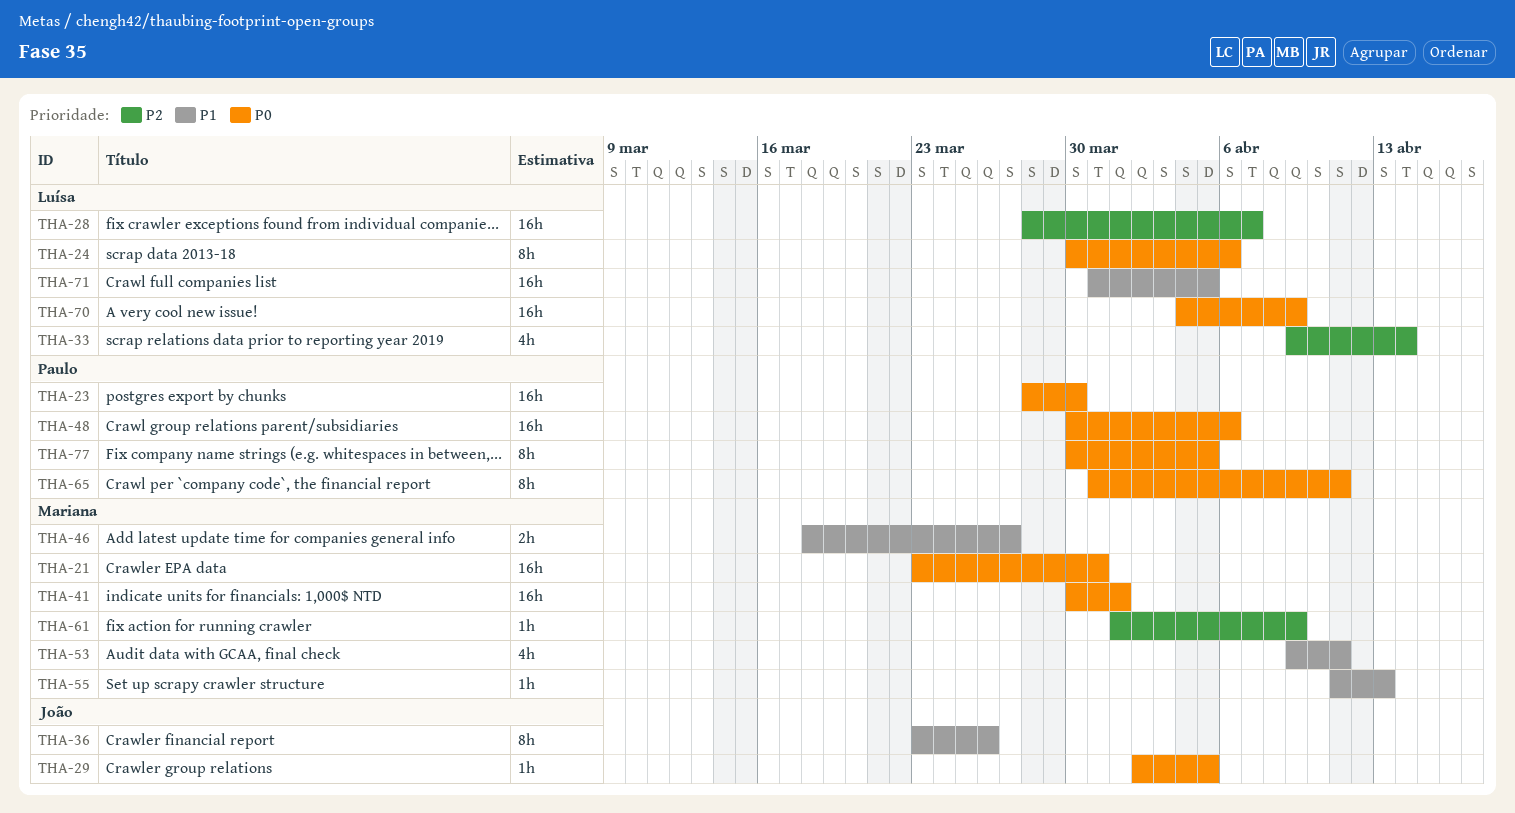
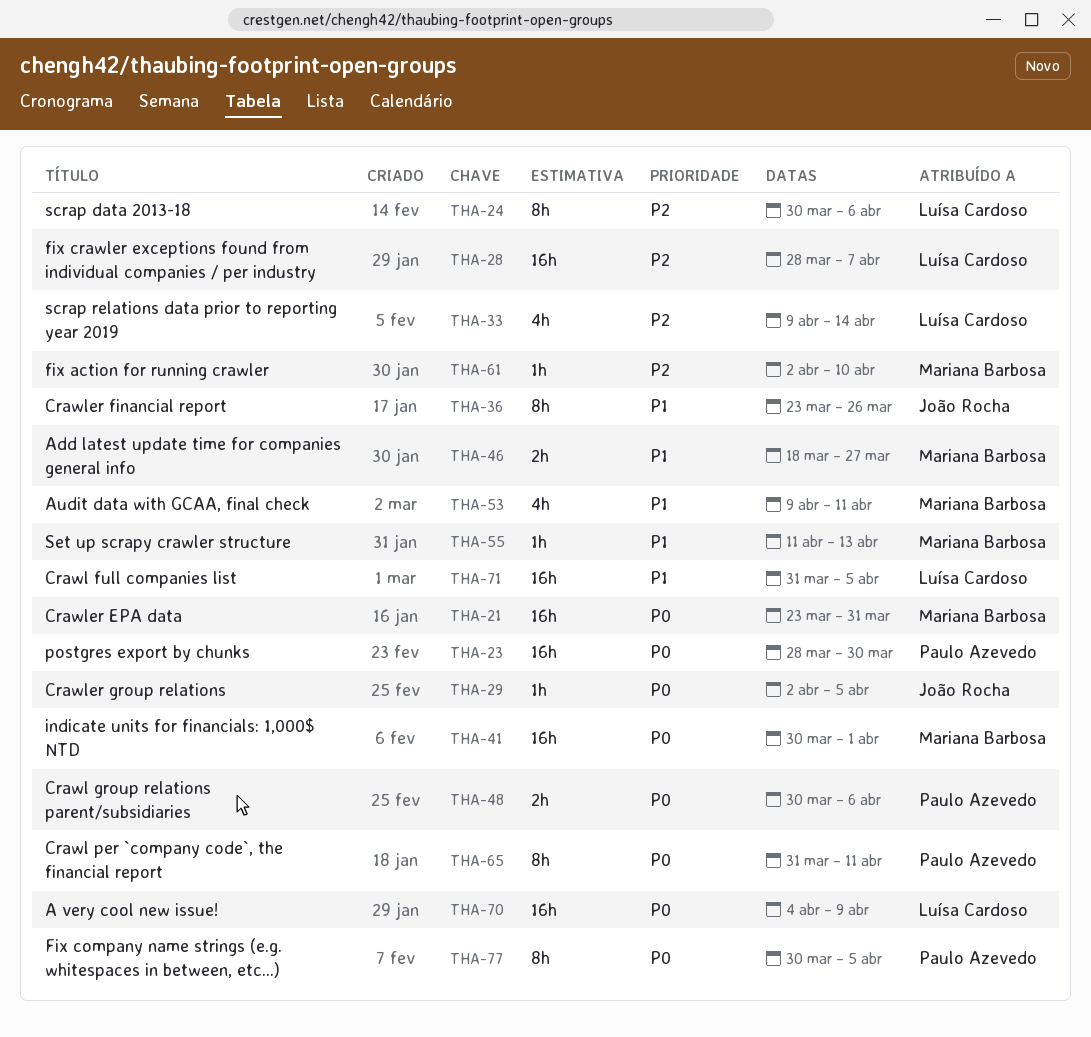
THA-24, priority: P0 -> P2
THA-48, estimate: 16h -> 2h
THA-61, start: Apr 1 -> Apr 2
THA-61, due: Apr 9 -> Apr 10

